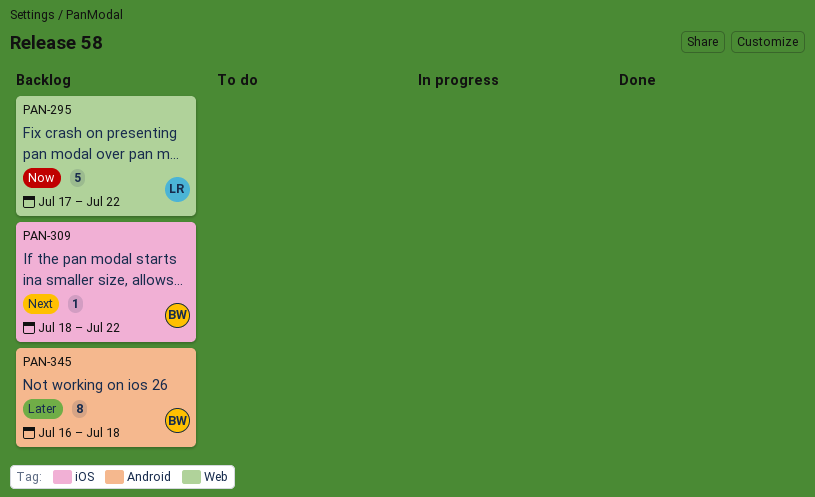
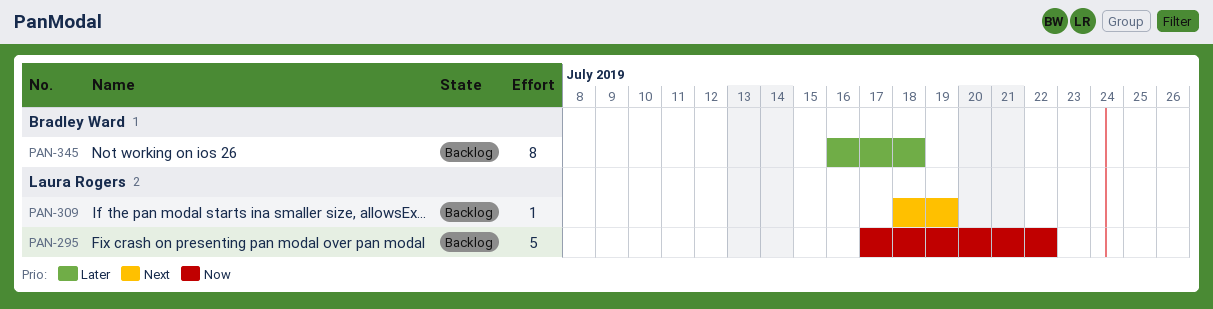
PAN-309, owner: Bradley Ward -> Laura Rogers
PAN-309, due: Jul 22 -> Jul 19

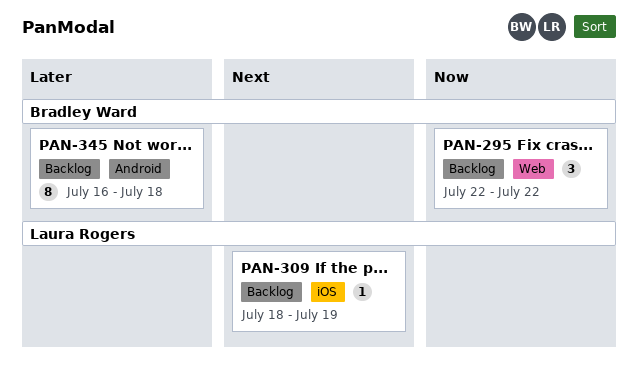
PAN-295, owner: Laura Rogers -> Bradley Ward
PAN-295, estimate: 5 -> 3
PAN-295, start: Jul 17 -> Jul 22

